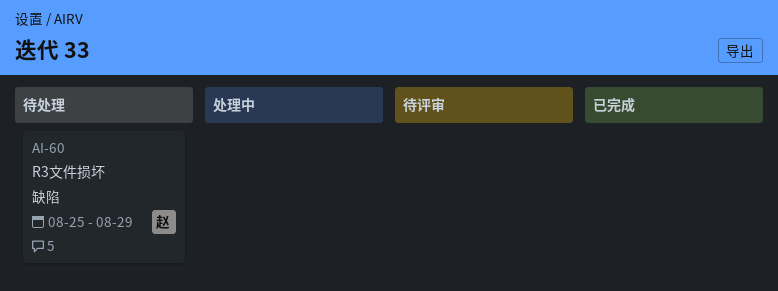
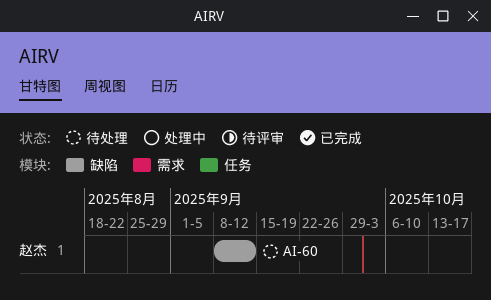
AI-60, start: Aug 25 -> Sep 8
AI-60, due: Aug 29 -> Sep 12

